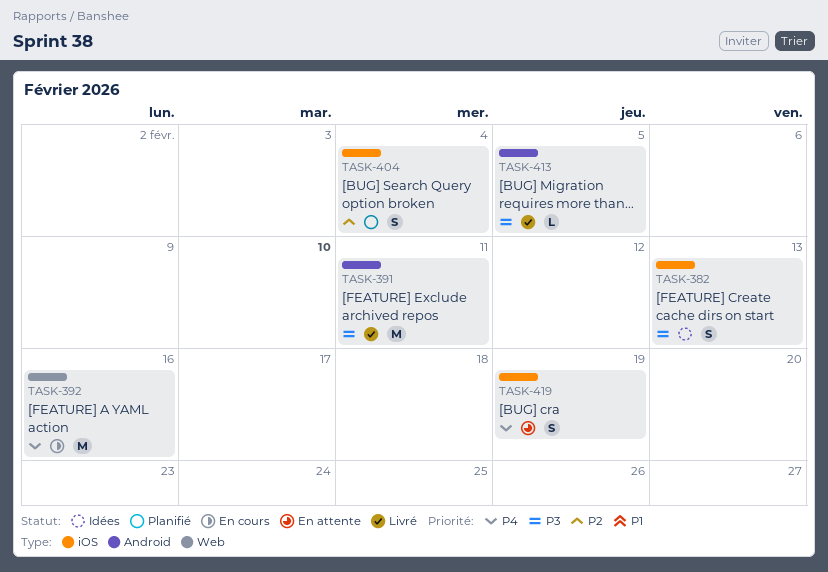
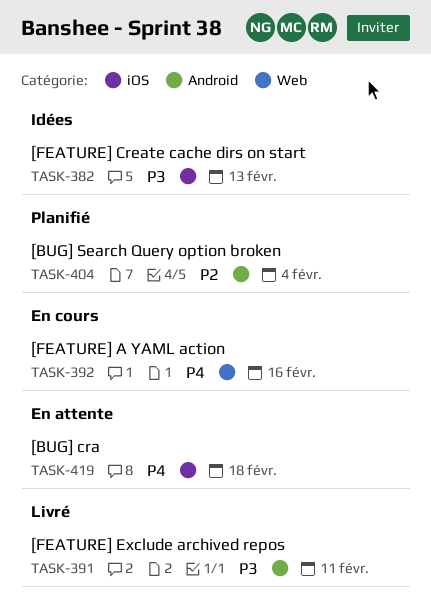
TASK-404, label: iOS -> Android
TASK-413: present -> none
TASK-419, due: Feb 19 -> Feb 18

